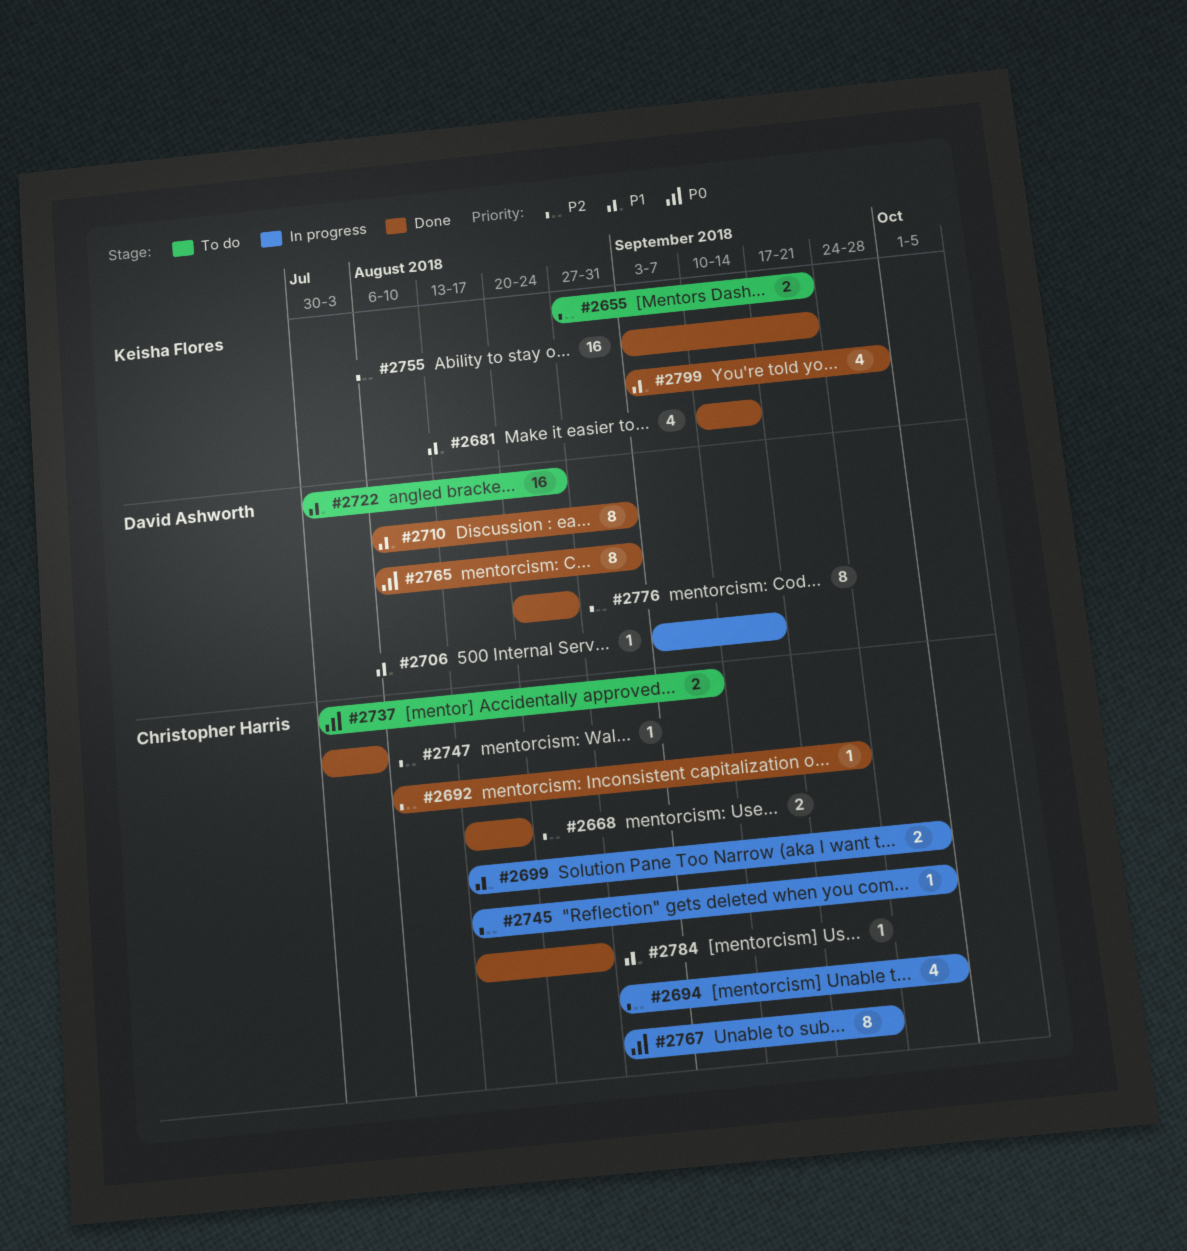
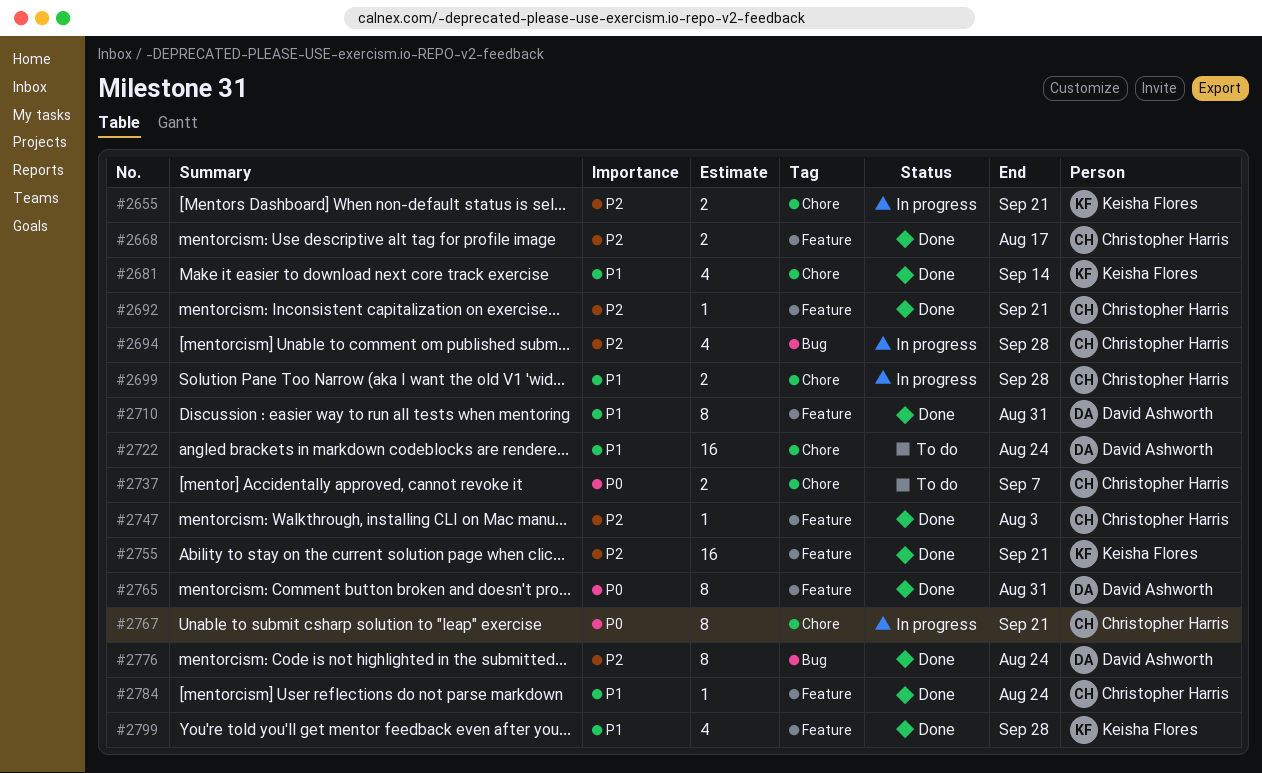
#2655, status: To do -> In progress
#2706: present -> none
#2745: present -> none

